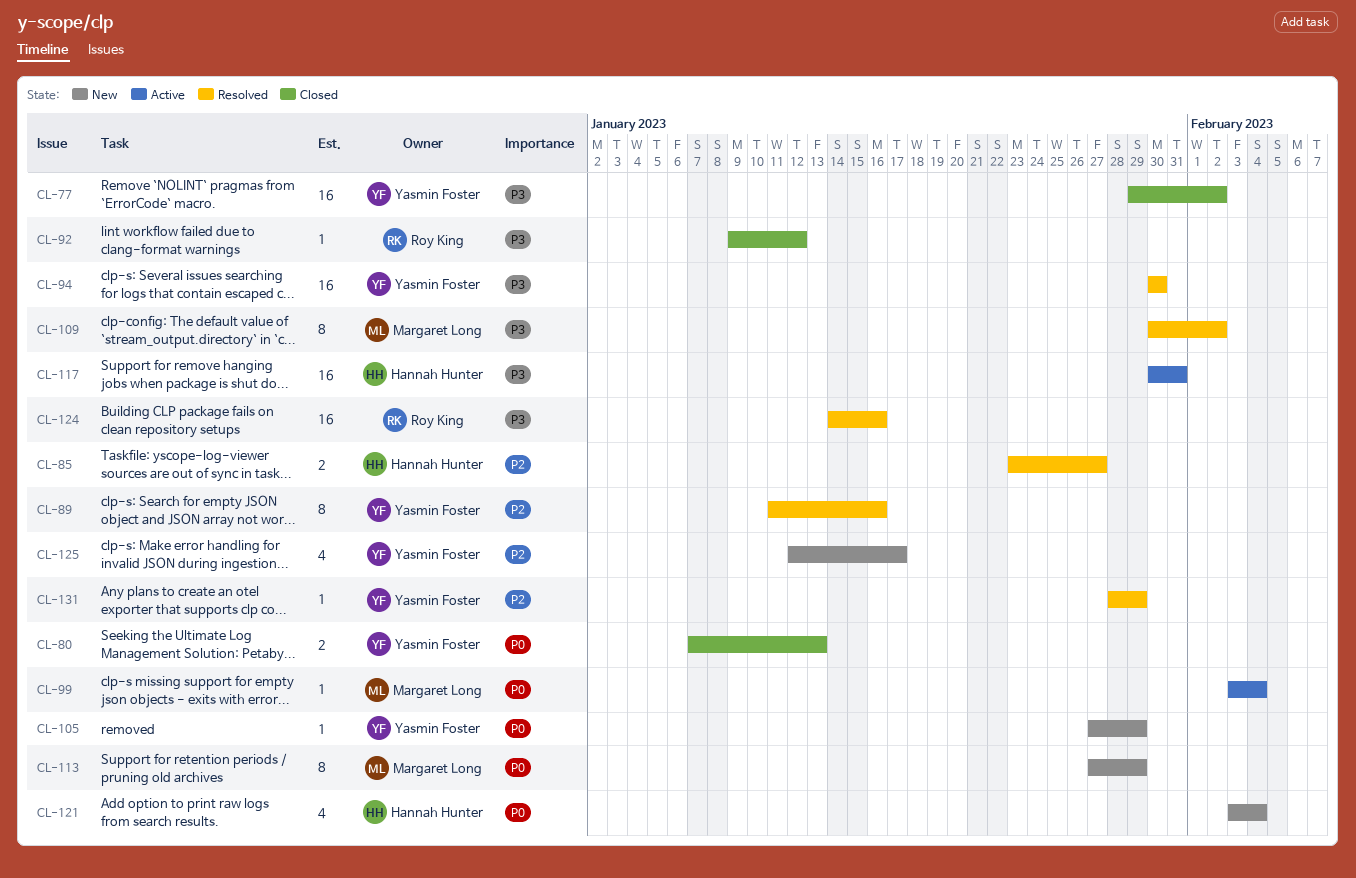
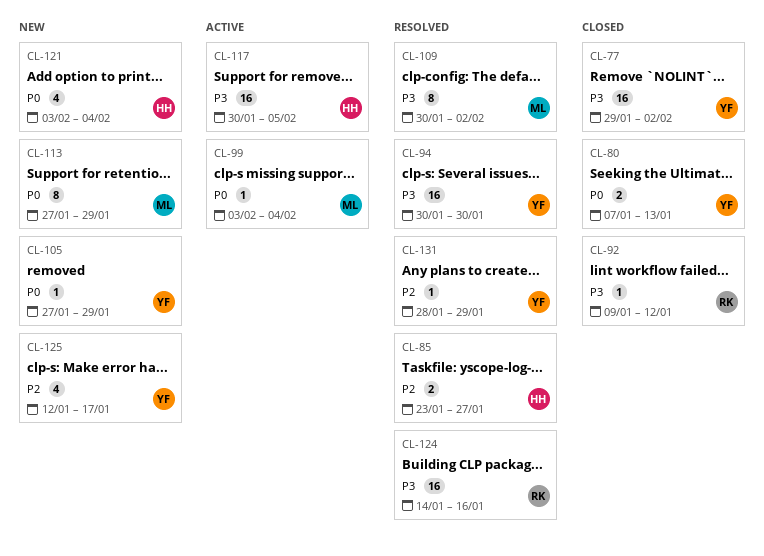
CL-89: present -> none
CL-117, due: Jan 31 -> Feb 5

